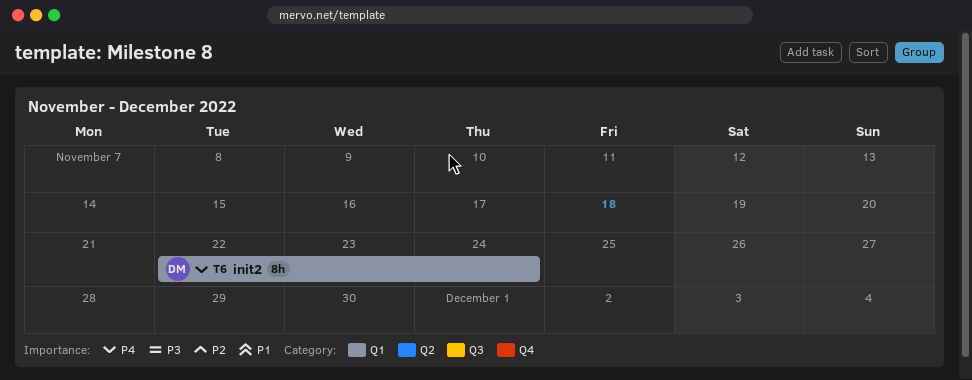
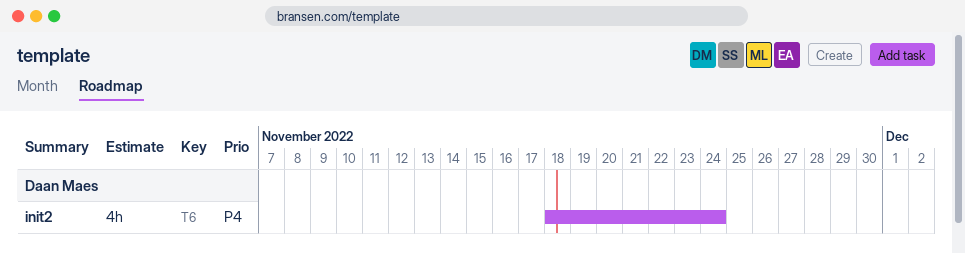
T6, estimate: 8h -> 4h
T6, start: Nov 22 -> Nov 18

